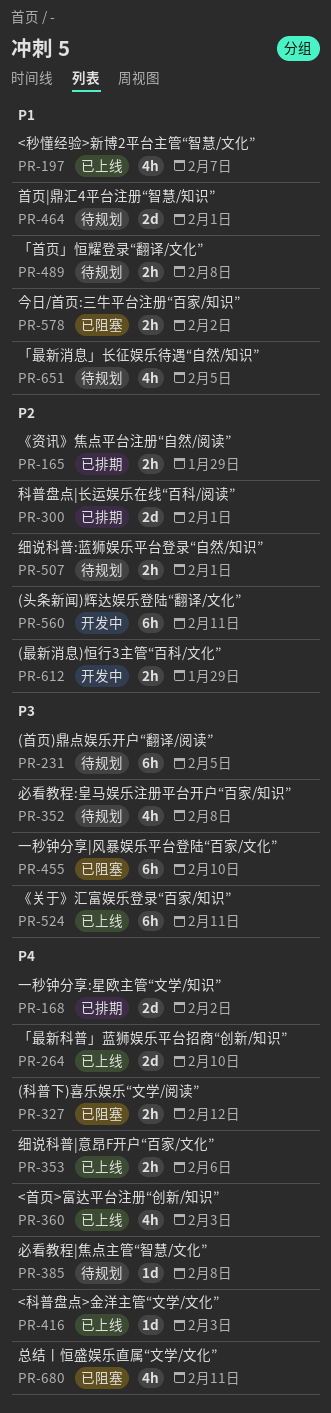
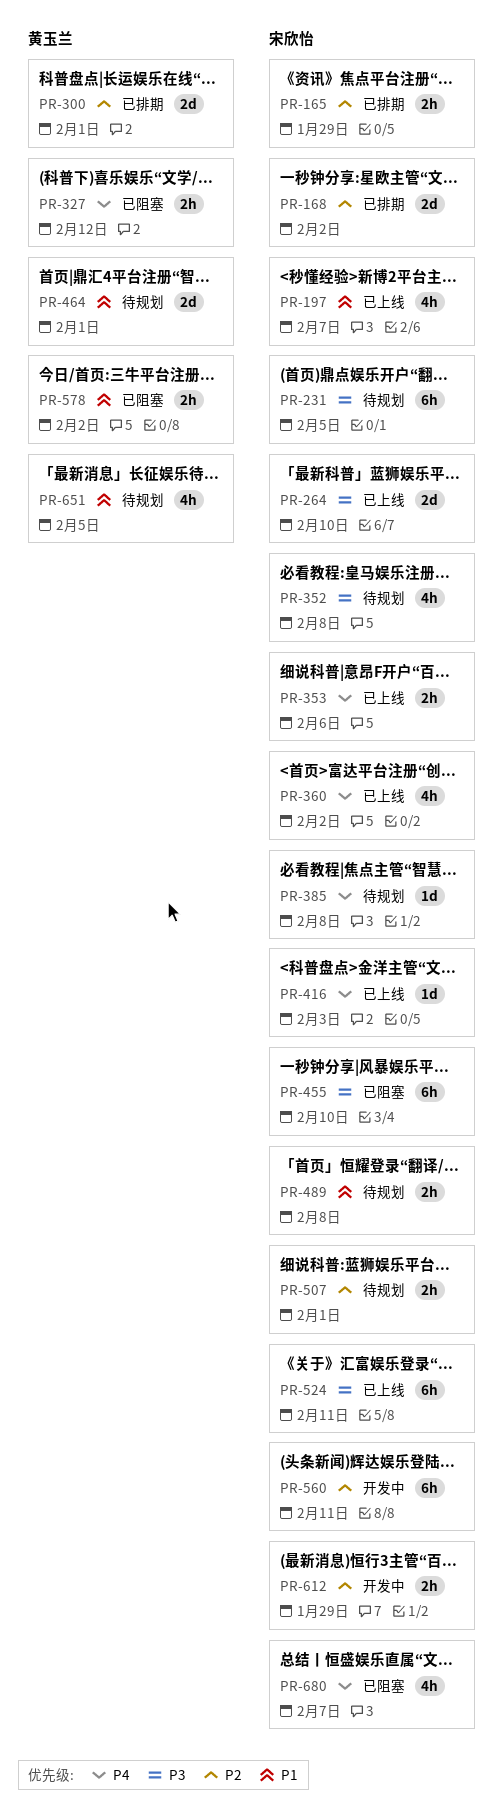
PR-168, priority: P4 -> P2
PR-264, priority: P4 -> P3
PR-360, due: Feb 3 -> Feb 2
PR-680, due: Feb 11 -> Feb 7

